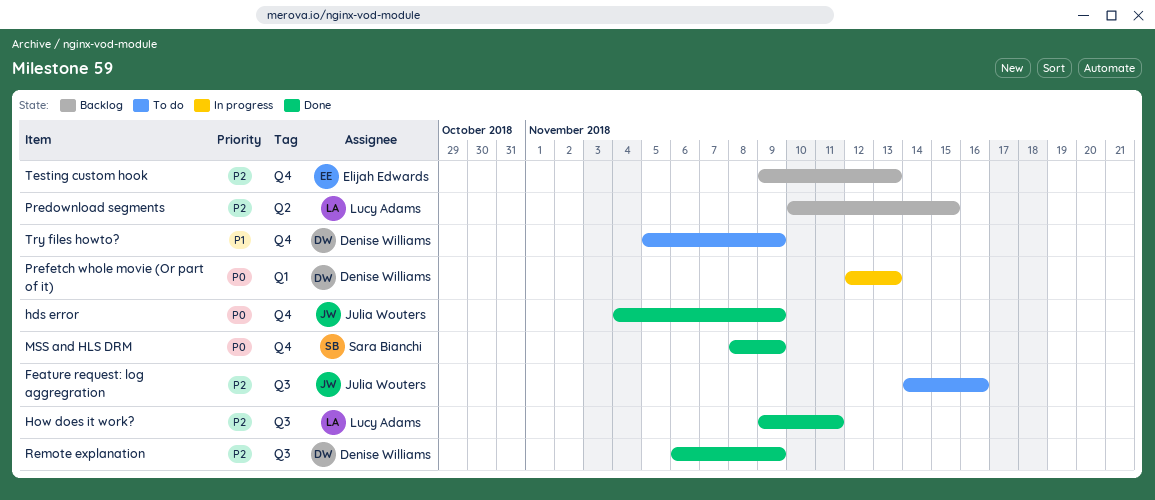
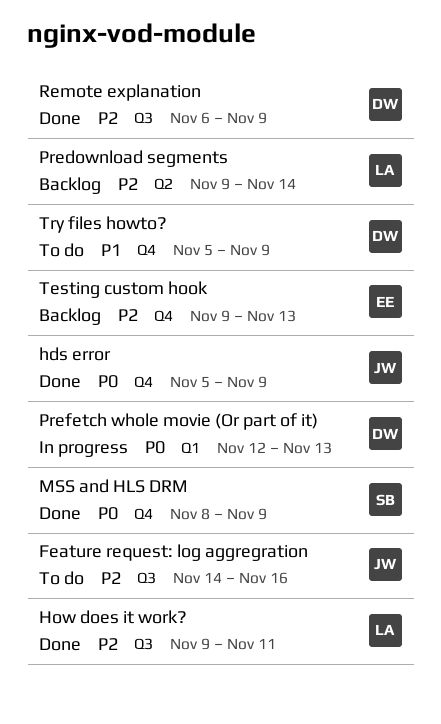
hds error, start: Nov 4 -> Nov 5
Predownload segments, start: Nov 10 -> Nov 9
Predownload segments, due: Nov 15 -> Nov 14

